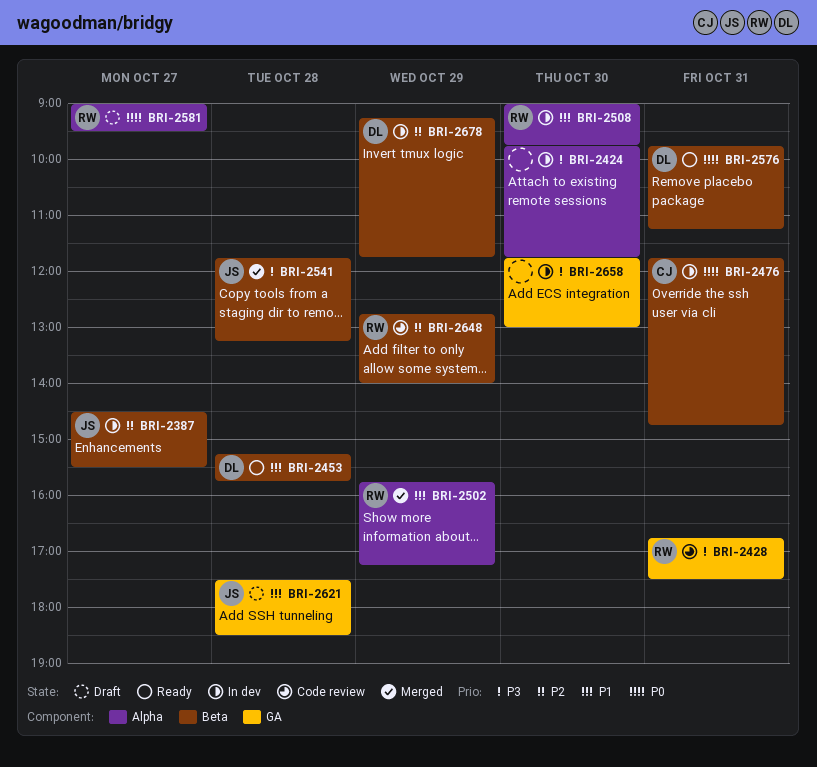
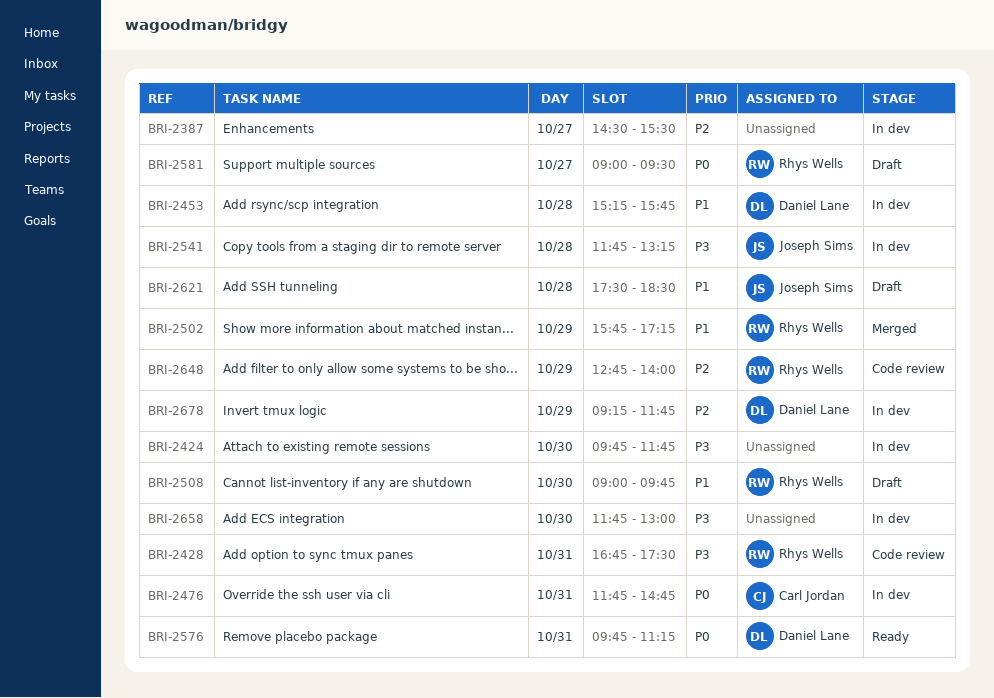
BRI-2387, owner: Joseph Sims -> none
BRI-2453, status: Ready -> In dev
BRI-2508, status: In dev -> Draft
BRI-2541, status: Merged -> In dev

